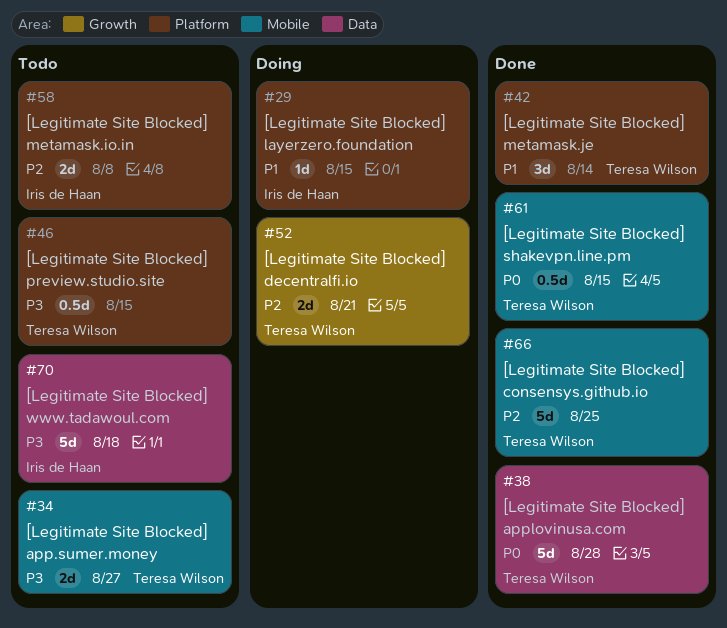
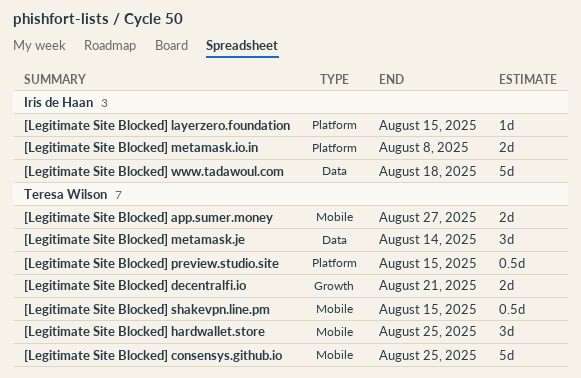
[Legitimate Site Blocked] applovinusa.com: present -> none
[Legitimate Site Blocked] hardwallet.store: none -> present
[Legitimate Site Blocked] metamask.je, label: Platform -> Data

